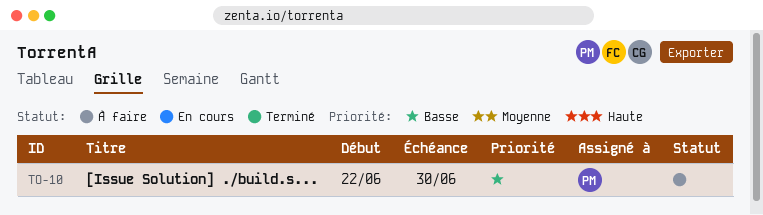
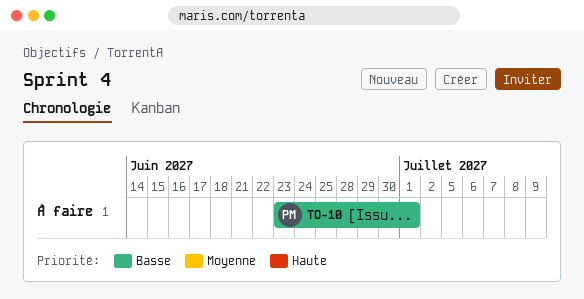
TO-10, start: Jun 22 -> Jun 23
TO-10, due: Jun 30 -> Jul 1

